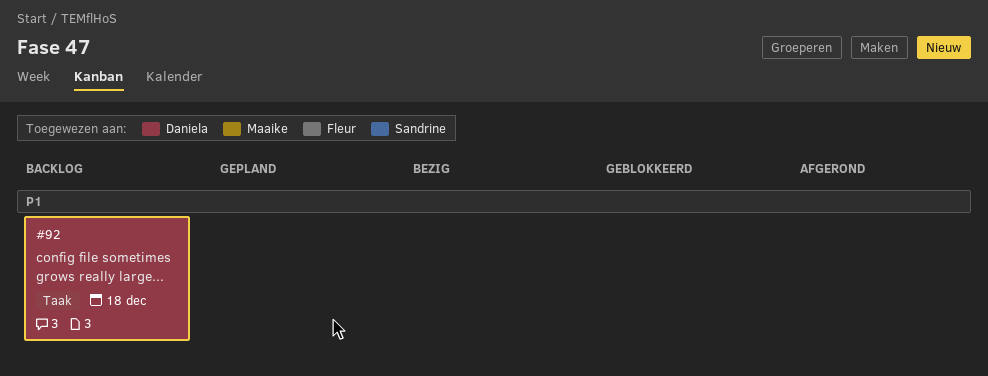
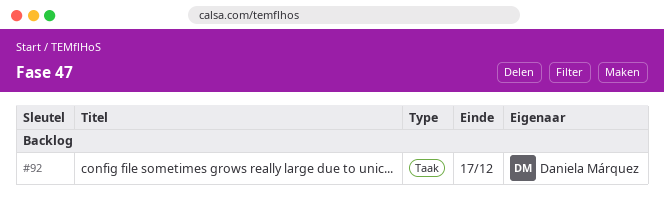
#92, due: Dec 18 -> Dec 17

